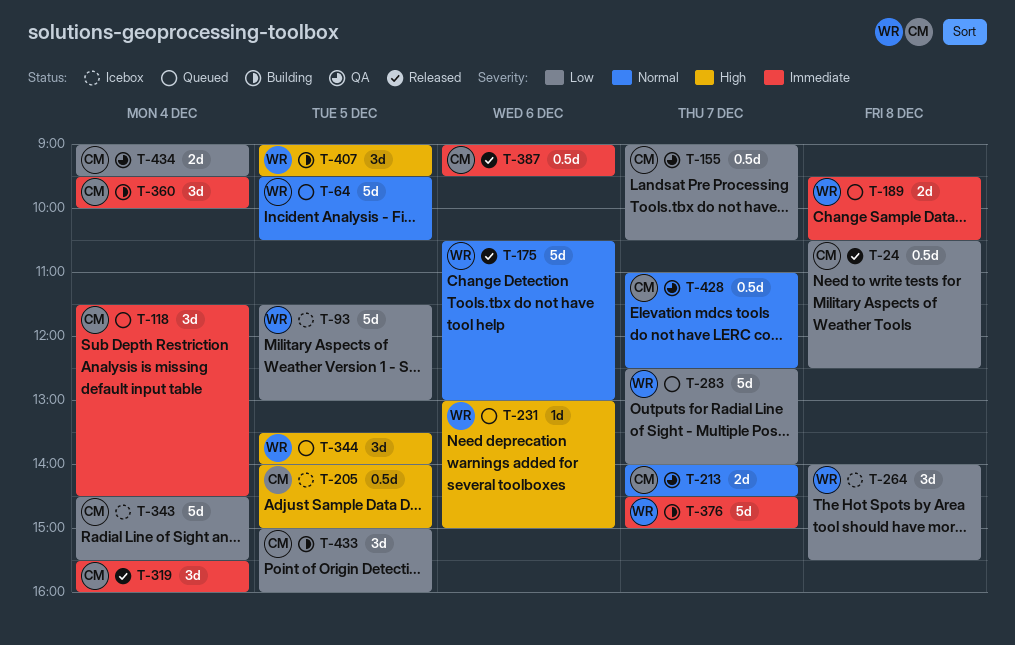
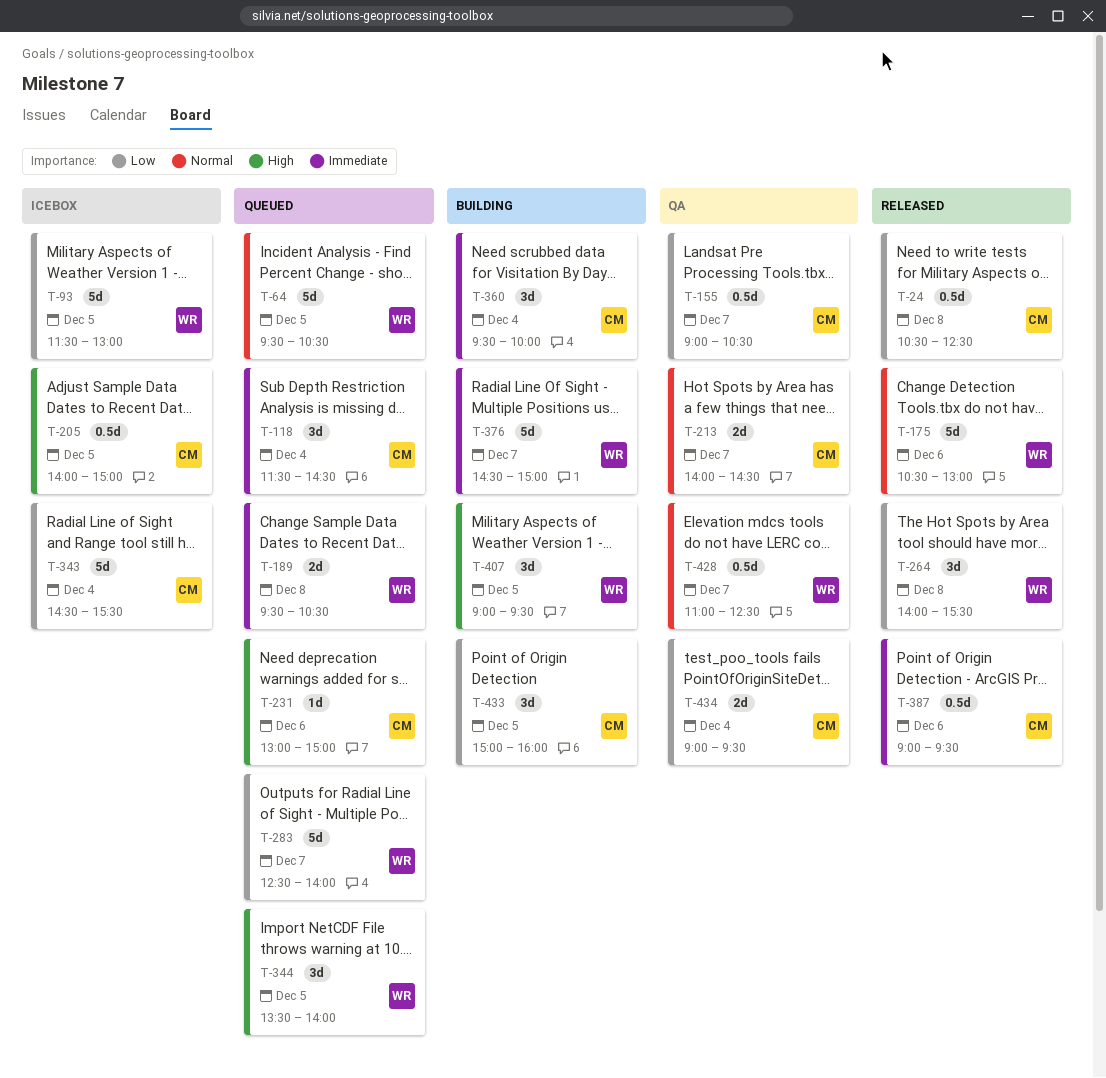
T-231, owner: WR -> CM
T-264, status: Icebox -> Released
T-319: present -> none
T-428, owner: CM -> WR

